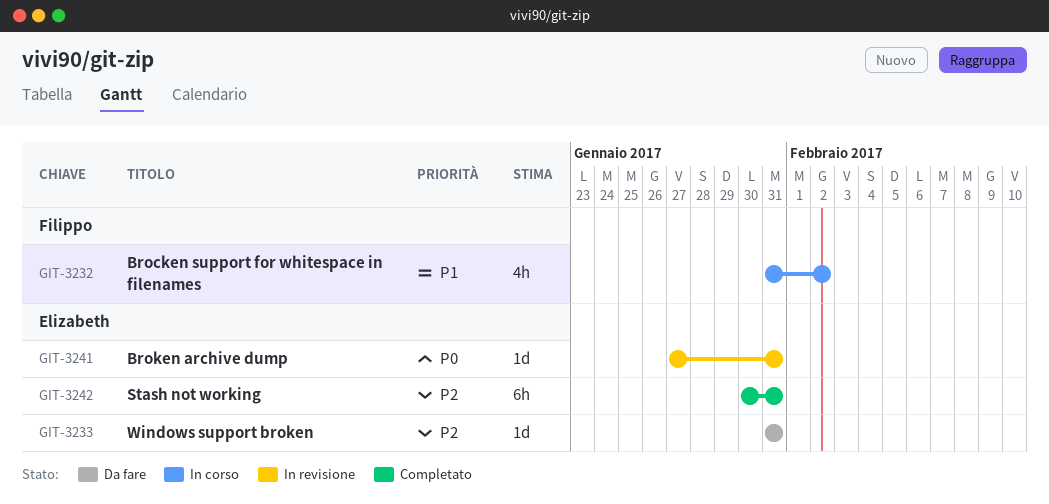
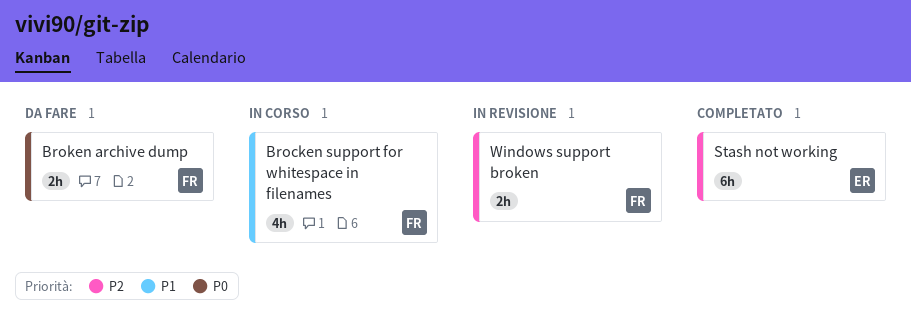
Broken archive dump, status: In revisione -> Da fare
Broken archive dump, owner: Elizabeth -> Filippo
Broken archive dump, estimate: 1d -> 2h
Windows support broken, status: Da fare -> In revisione
Windows support broken, owner: Elizabeth -> Filippo
Windows support broken, estimate: 1d -> 2h

